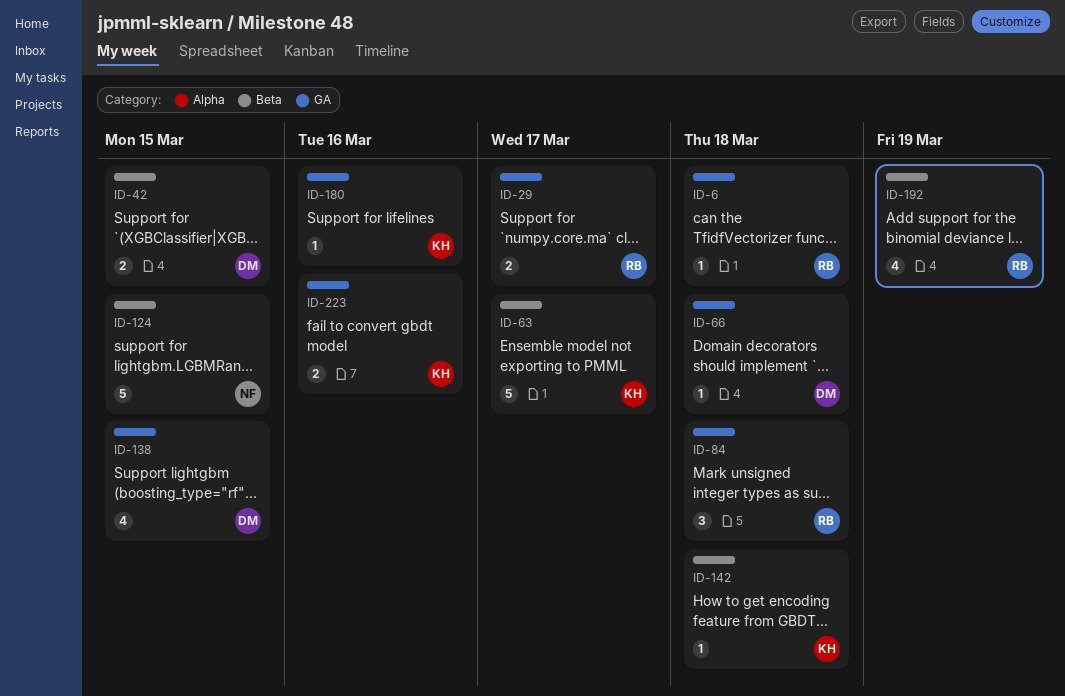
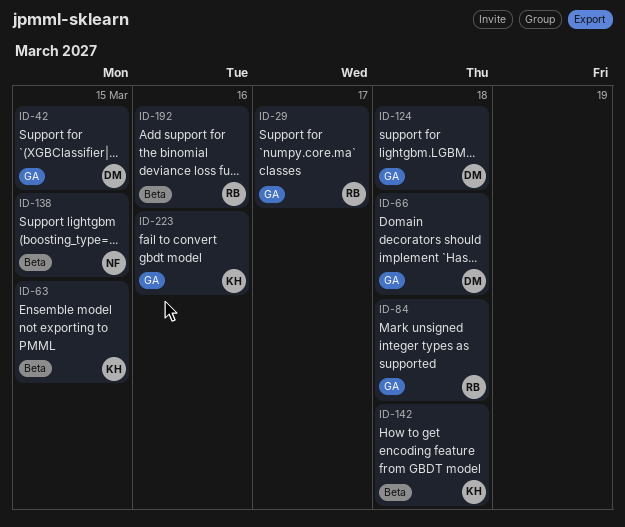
ID-6: present -> none
ID-42, label: Beta -> GA
ID-63, due: Mar 17 -> Mar 15
ID-124, owner: NF -> DM
ID-124, label: Beta -> GA
ID-124, due: Mar 15 -> Mar 18
ID-138, owner: DM -> NF
ID-138, label: GA -> Beta
ID-180: present -> none
ID-192, due: Mar 19 -> Mar 16

